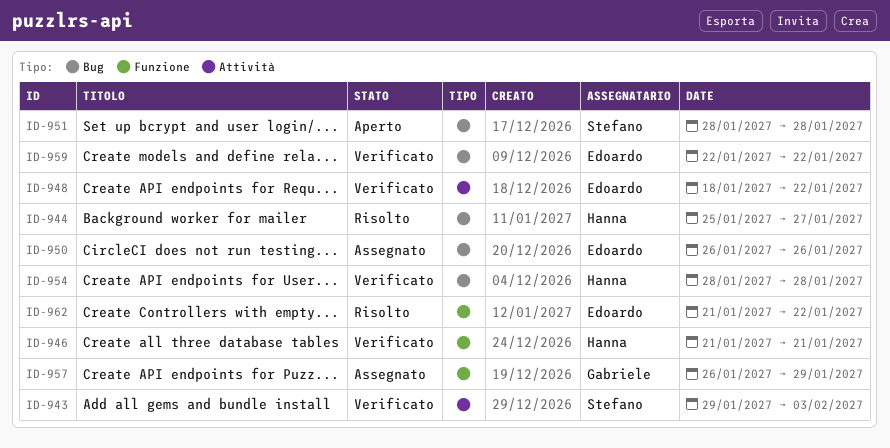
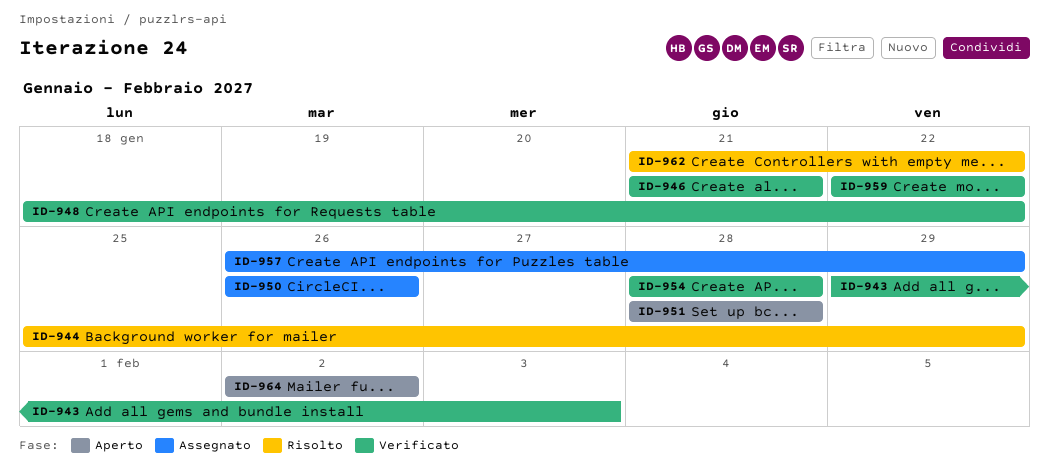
ID-944, due: Jan 27 -> Jan 29
ID-964: none -> present

